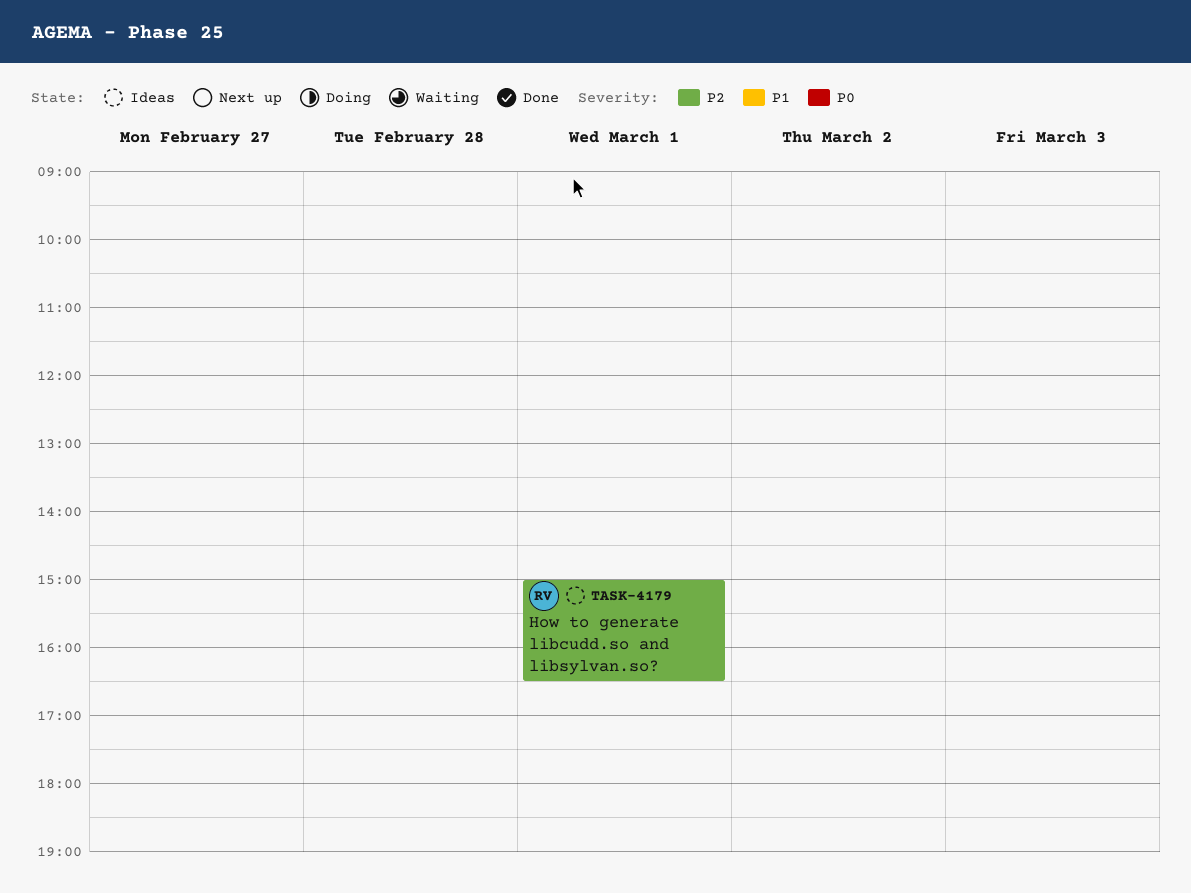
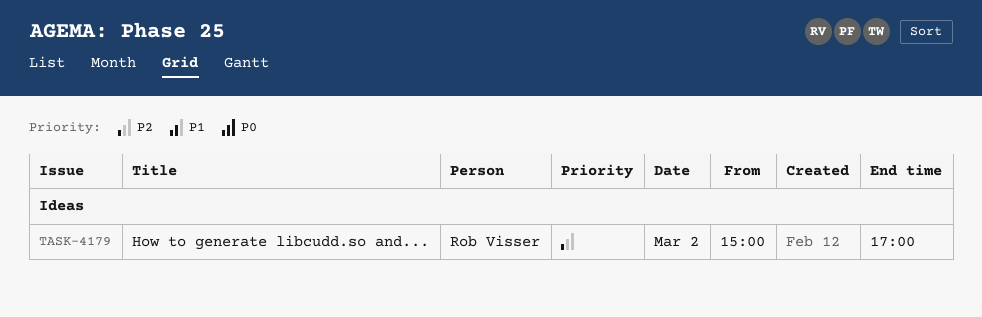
TASK-4179, day: Mar 1 -> Mar 2
TASK-4179, ends: 16:30 -> 17:00

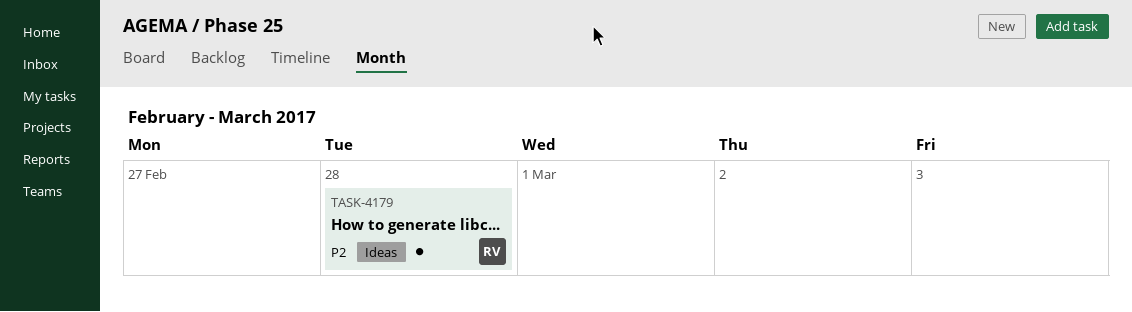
TASK-4179, day: Mar 2 -> Feb 28

